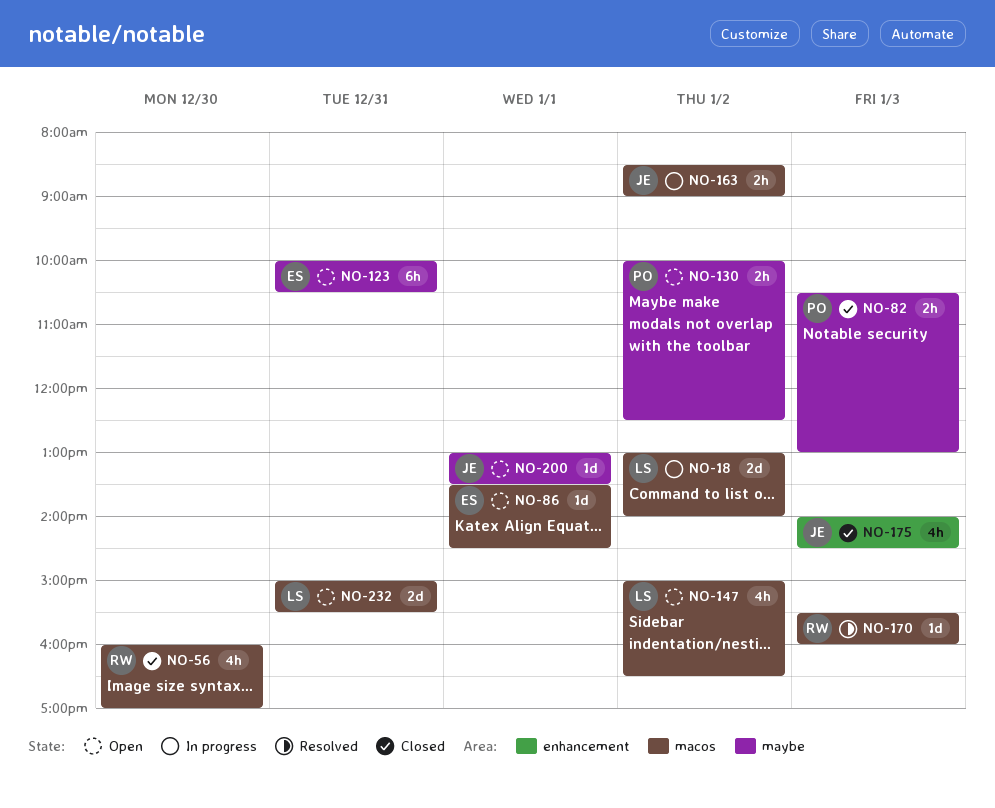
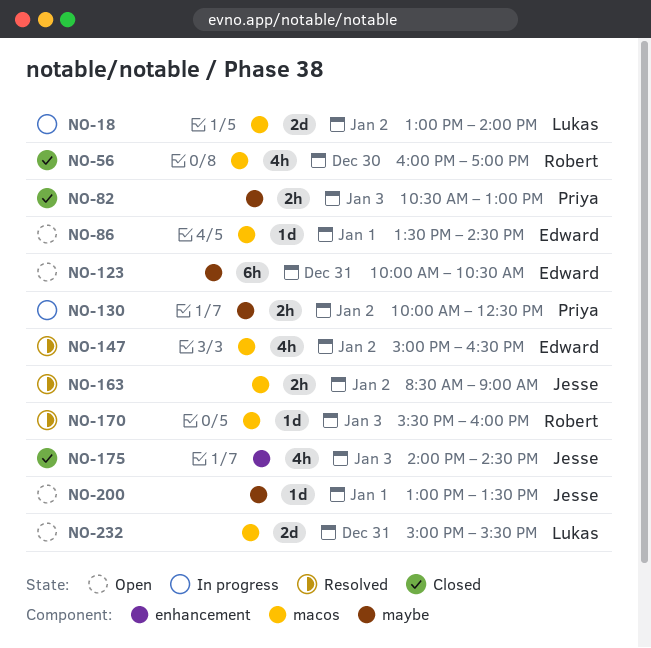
NO-130, status: Open -> In progress
NO-147, status: Open -> Resolved
NO-147, owner: Lukas -> Edward
NO-163, status: In progress -> Resolved

